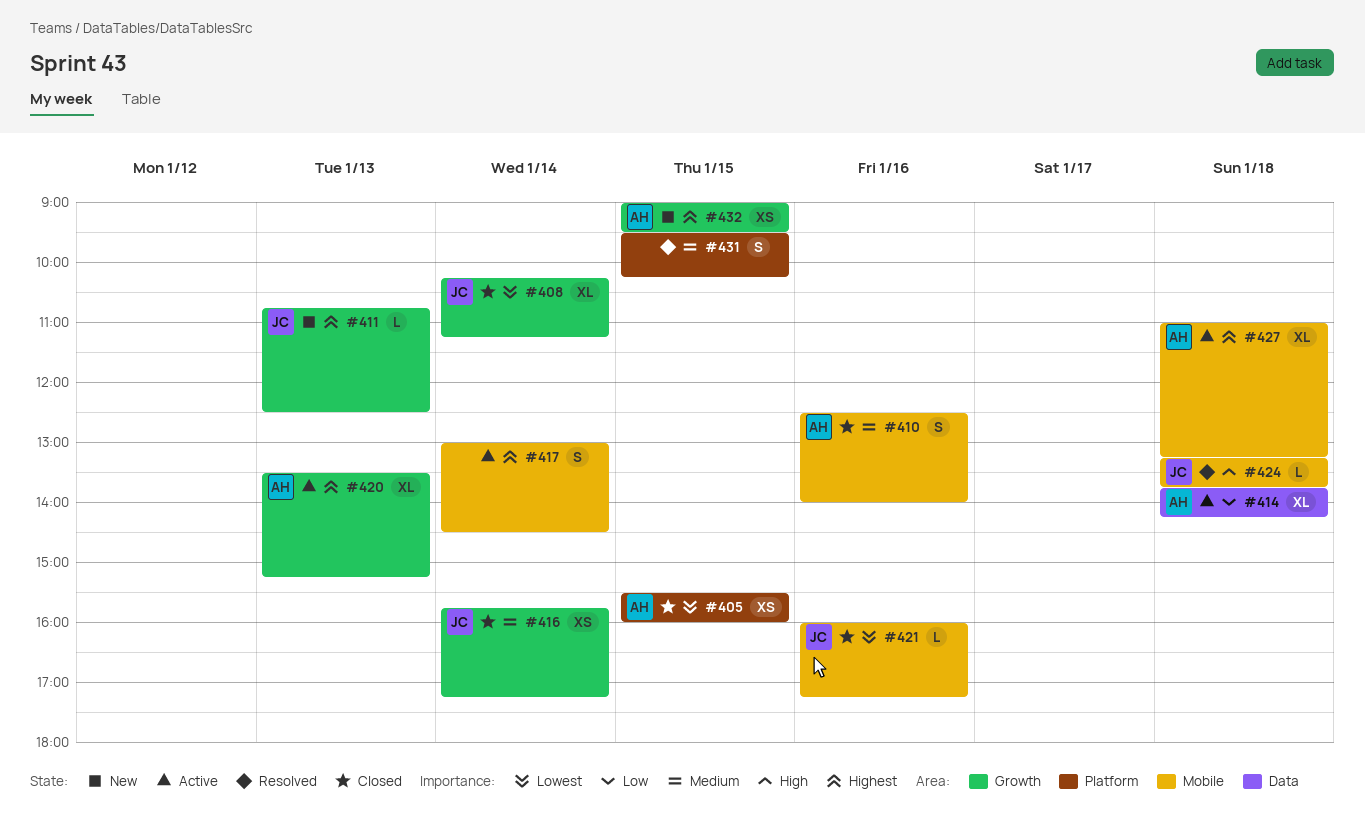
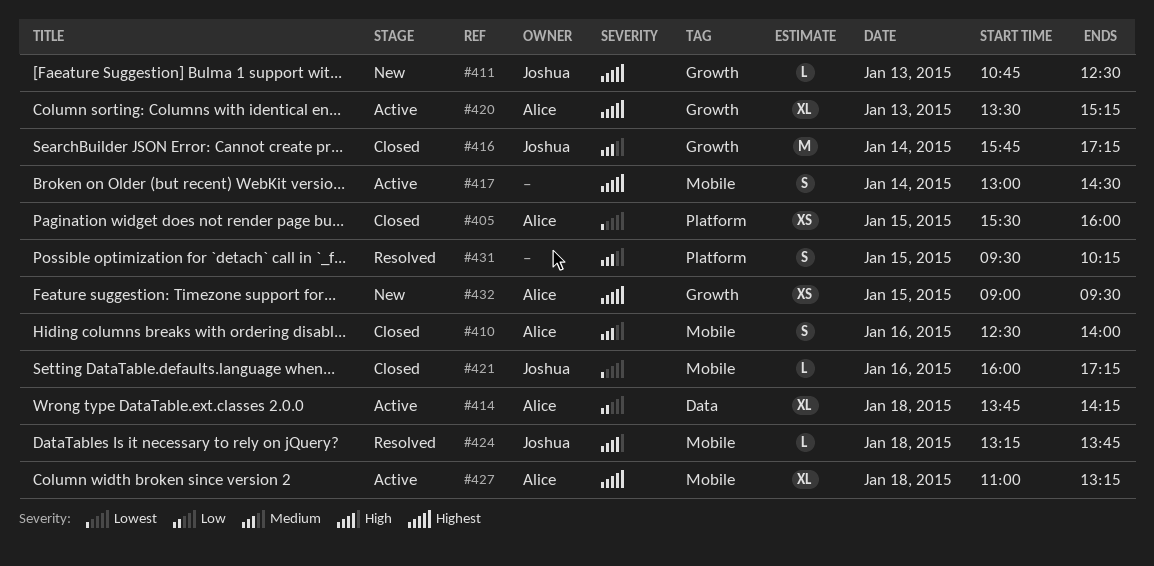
#408: present -> none
#416, estimate: XS -> M

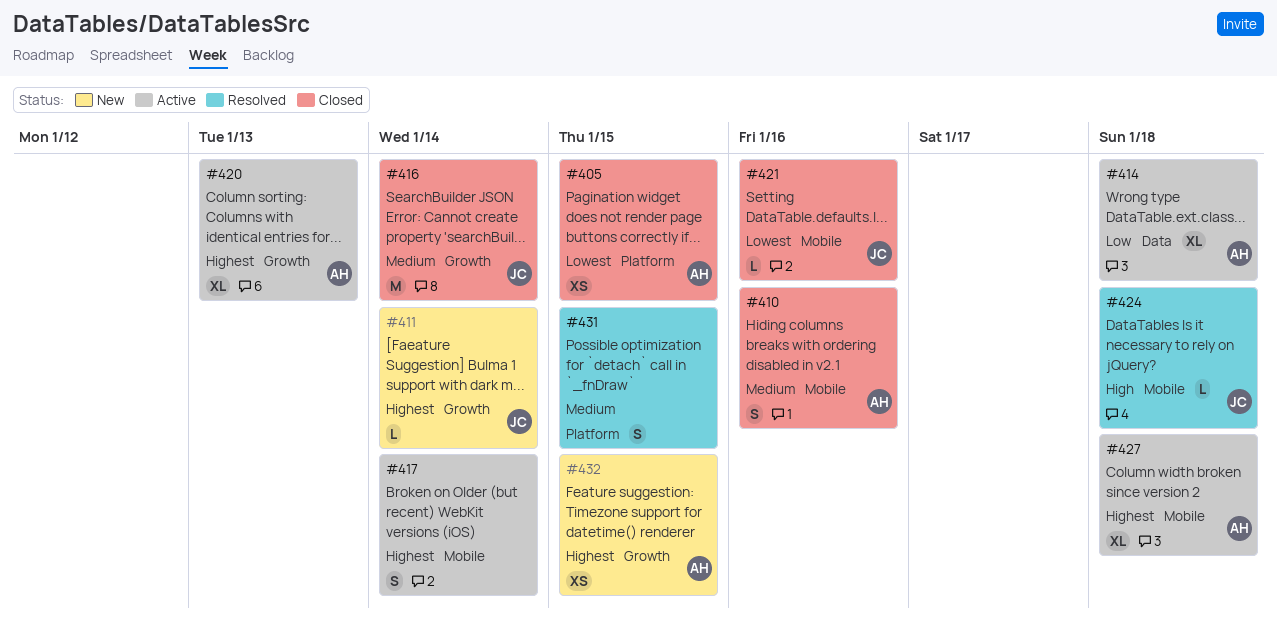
#411, day: Jan 13 -> Jan 14

